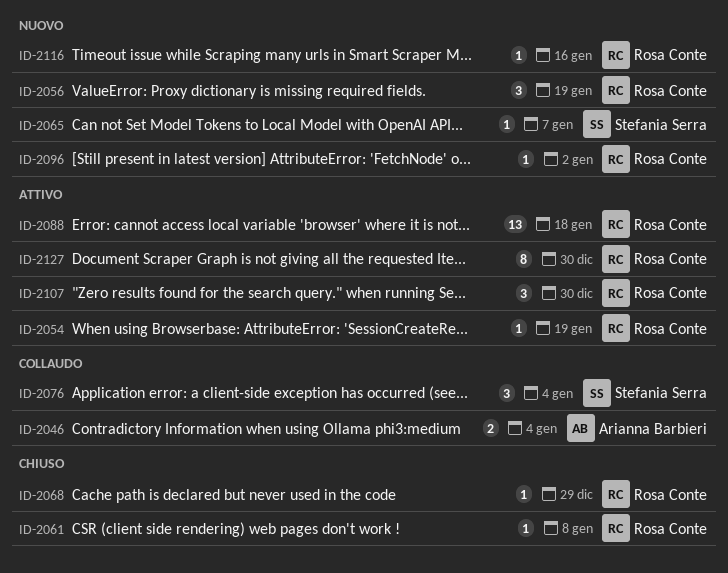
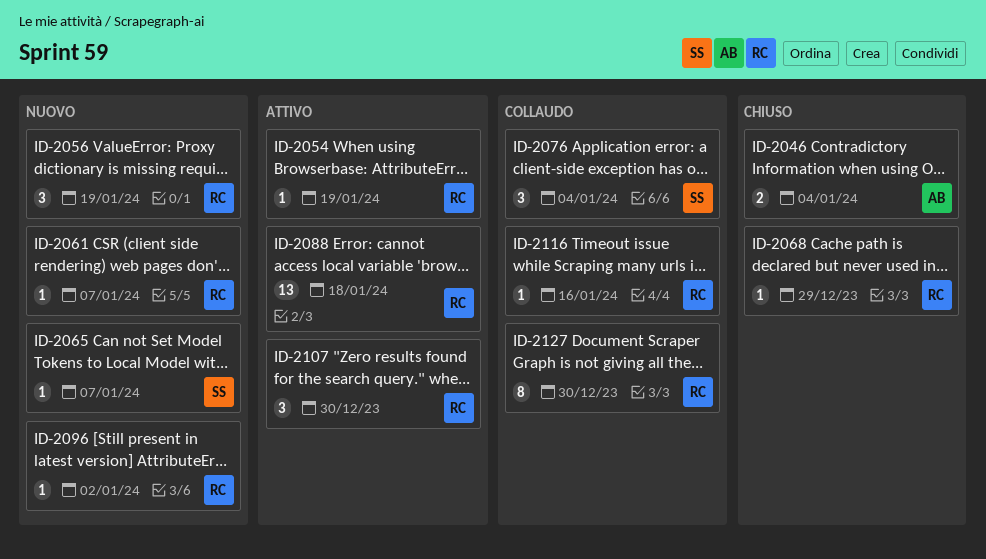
ID-2046, status: Collaudo -> Chiuso
ID-2061, status: Chiuso -> Nuovo
ID-2061, due: Jan 8 -> Jan 7
ID-2116, status: Nuovo -> Collaudo
ID-2127, status: Attivo -> Collaudo

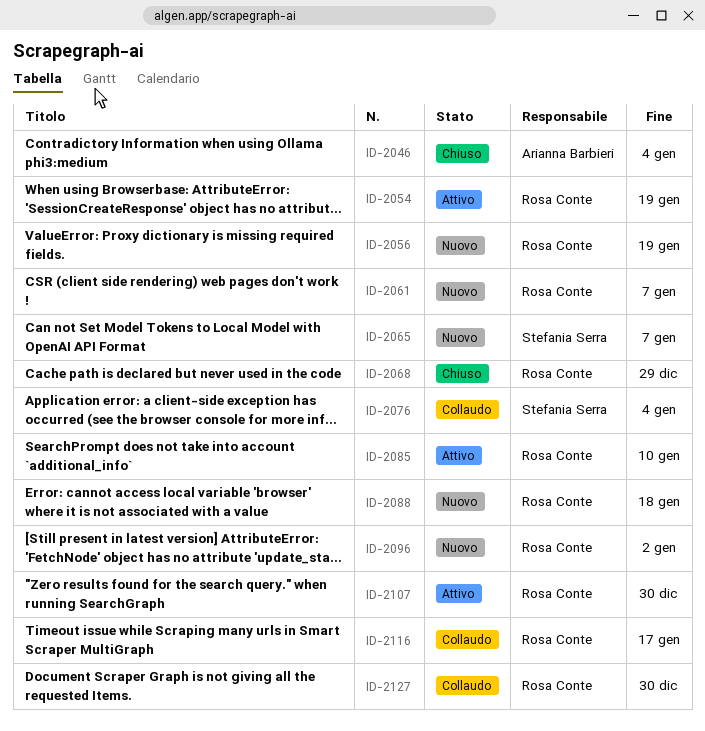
ID-2085: none -> present
ID-2088, status: Attivo -> Nuovo
ID-2116, due: Jan 16 -> Jan 17

